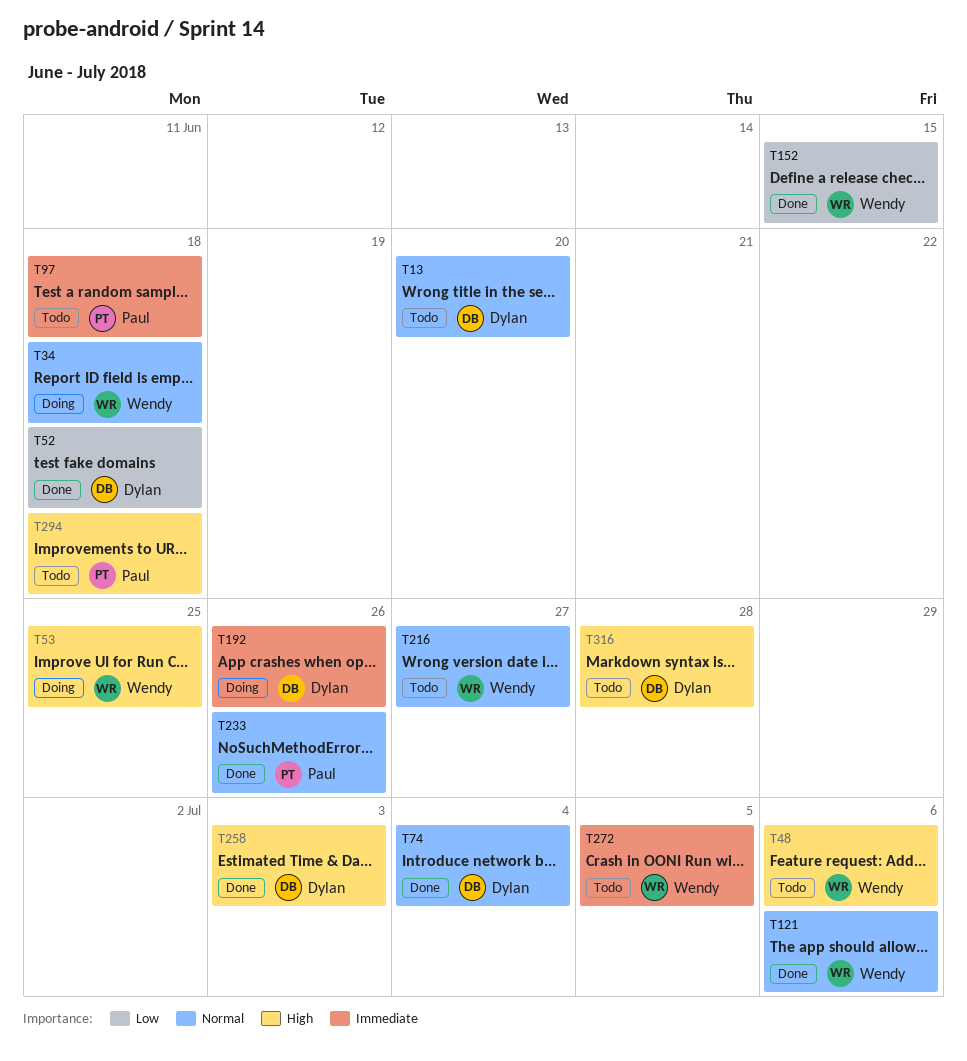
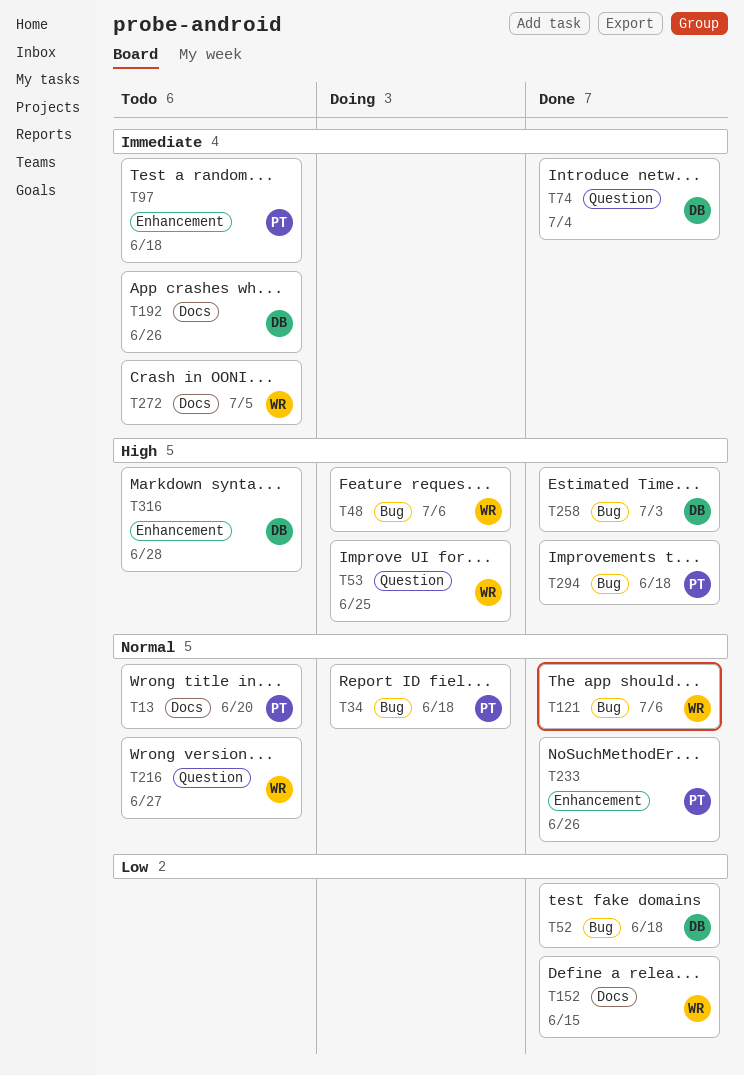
T13, owner: Dylan -> Paul
T34, owner: Wendy -> Paul
T48, status: Todo -> Doing
T74, priority: Normal -> Immediate
T192, status: Doing -> Todo
T294, status: Todo -> Done

